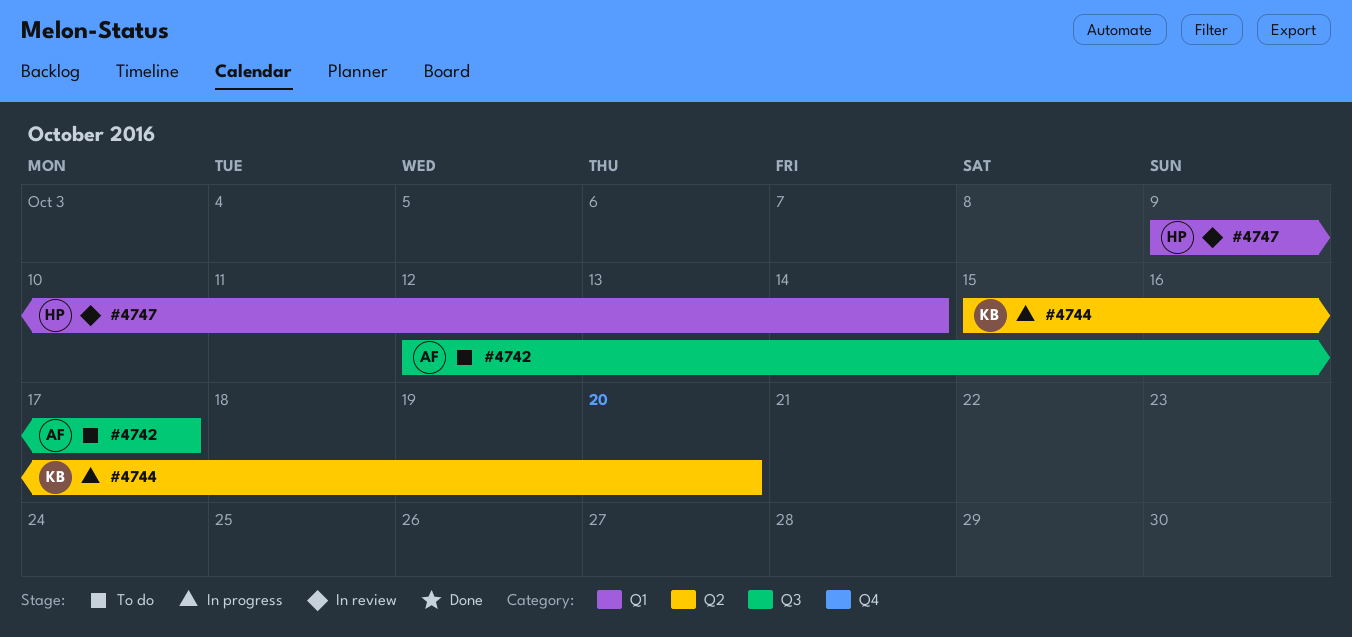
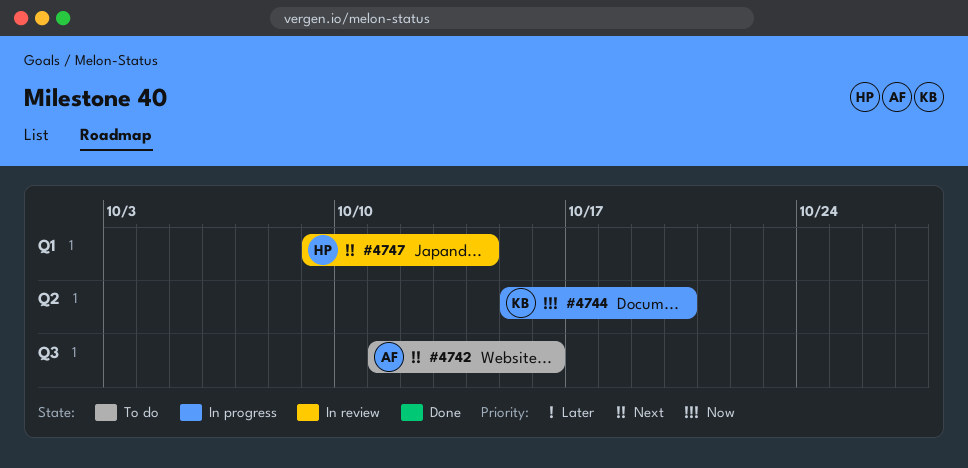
#4742, start: Oct 12 -> Oct 11
#4742, due: Oct 17 -> Oct 16

